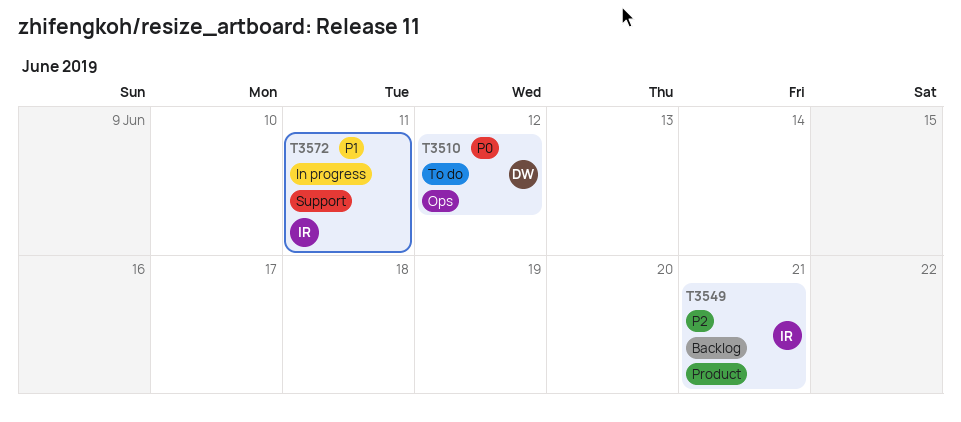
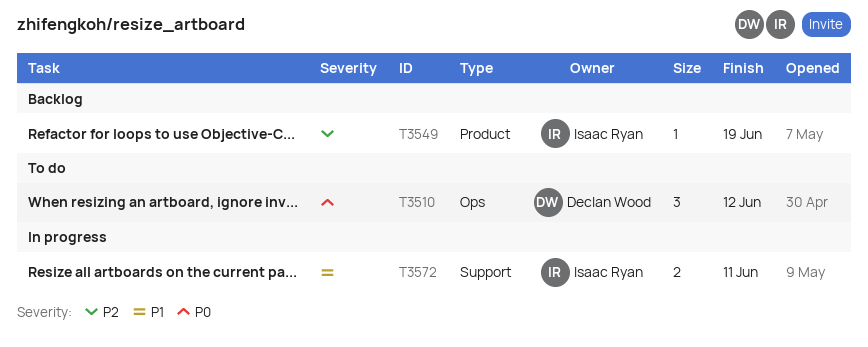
T3549, due: Jun 21 -> Jun 19

